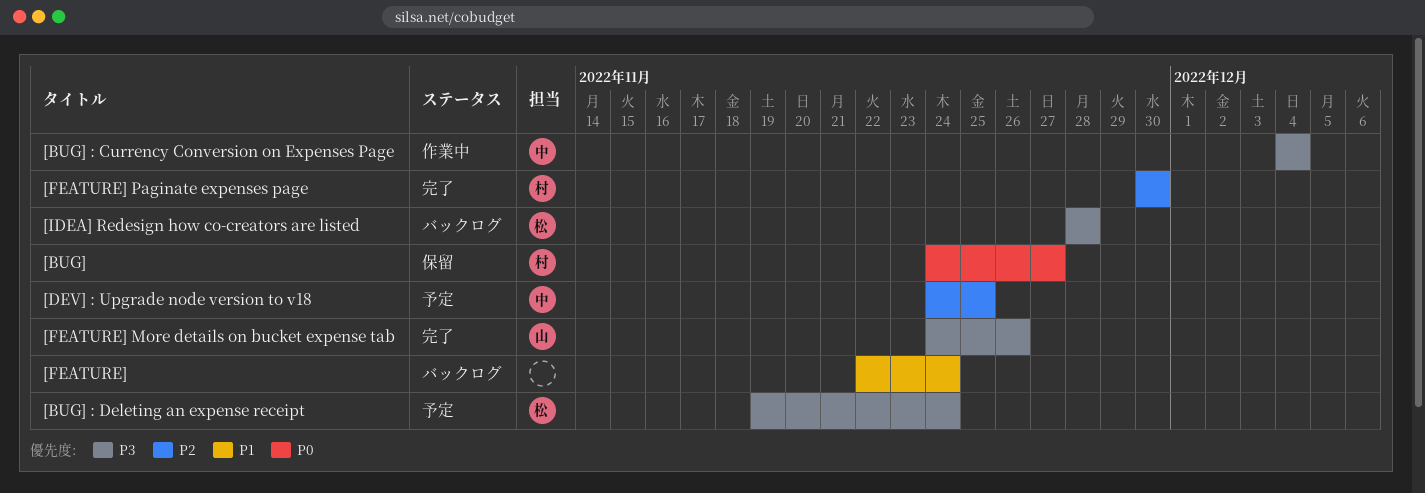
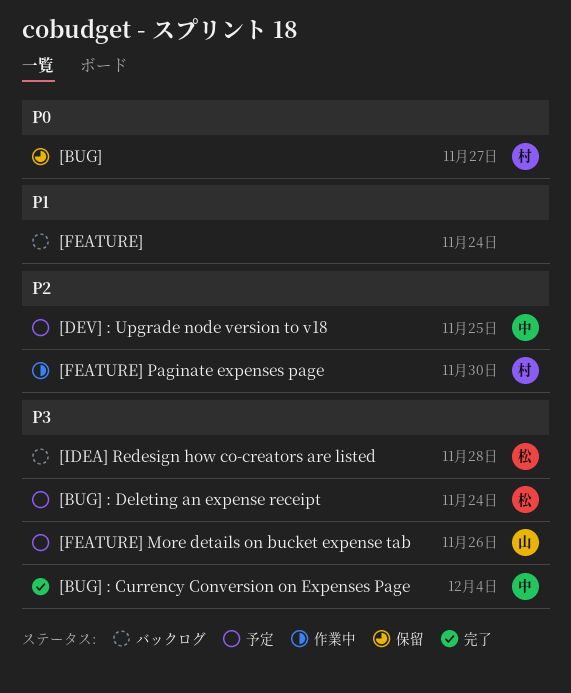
[BUG] : Currency Conversion on Expenses Page, status: 作業中 -> 完了
[FEATURE] More details on bucket expense tab, status: 完了 -> 予定
[FEATURE] Paginate expenses page, status: 完了 -> 作業中

